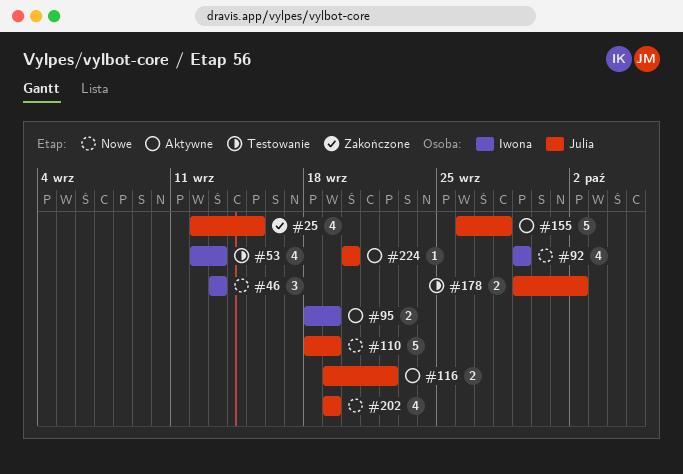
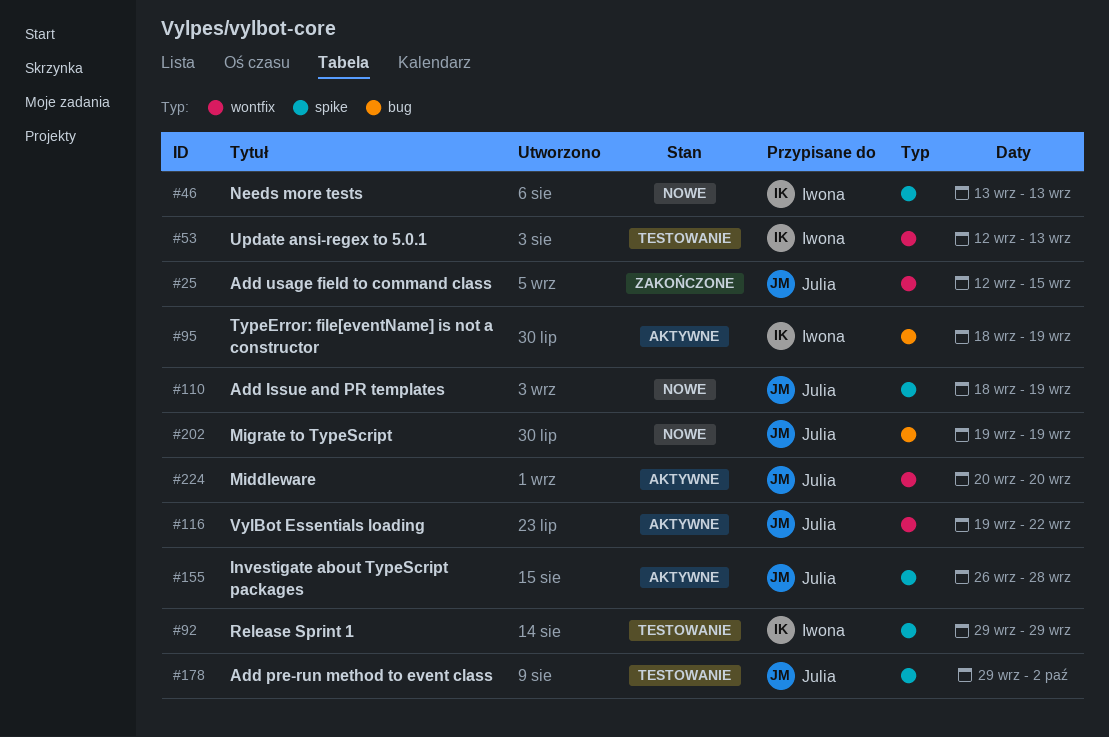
#92, status: Nowe -> Testowanie

